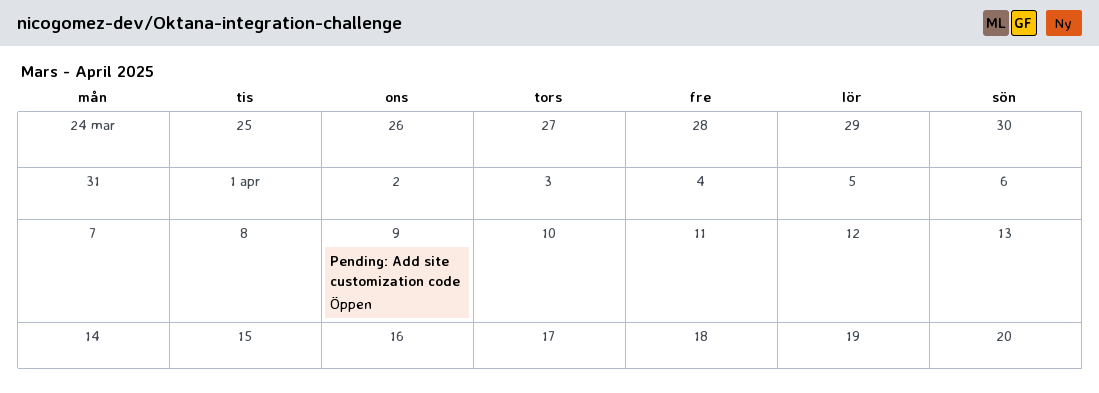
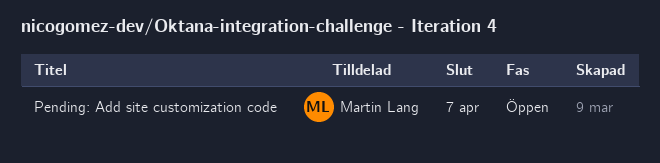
Pending: Add site customization code, due: Apr 9 -> Apr 7

